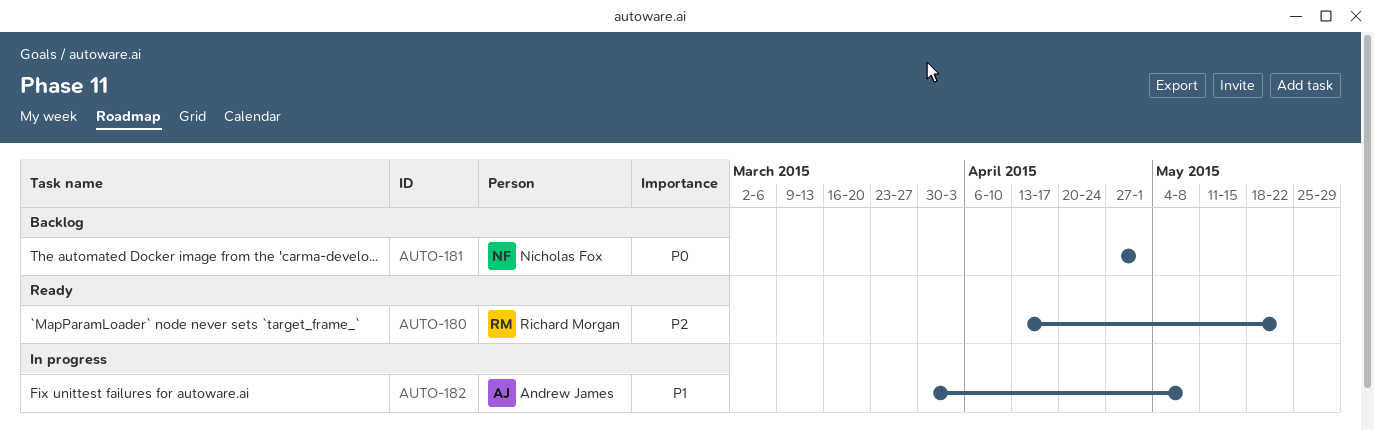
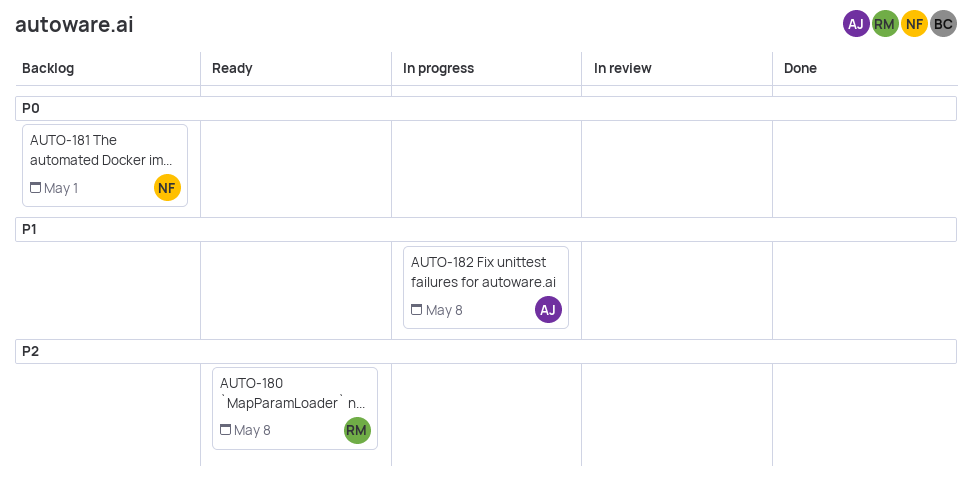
AUTO-180, due: May 22 -> May 8

